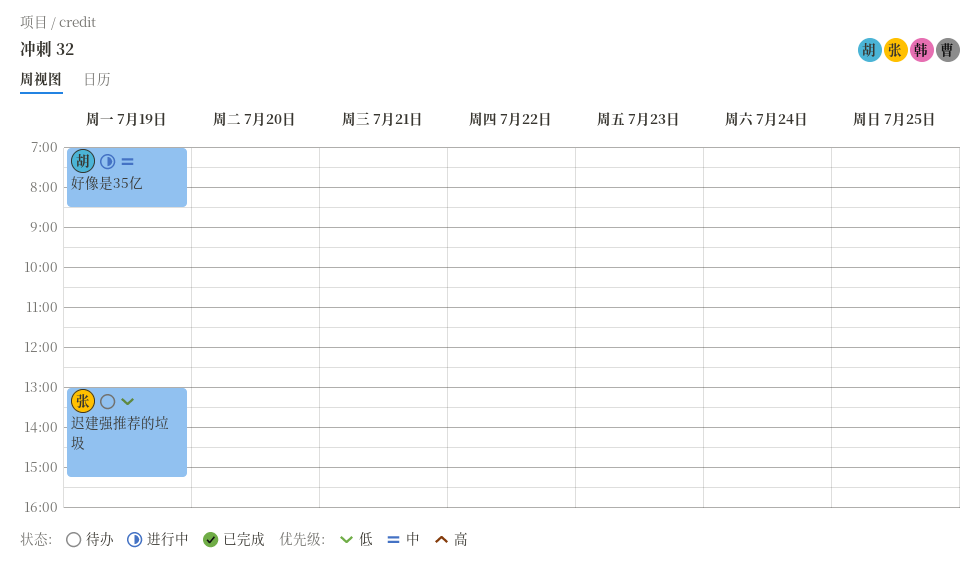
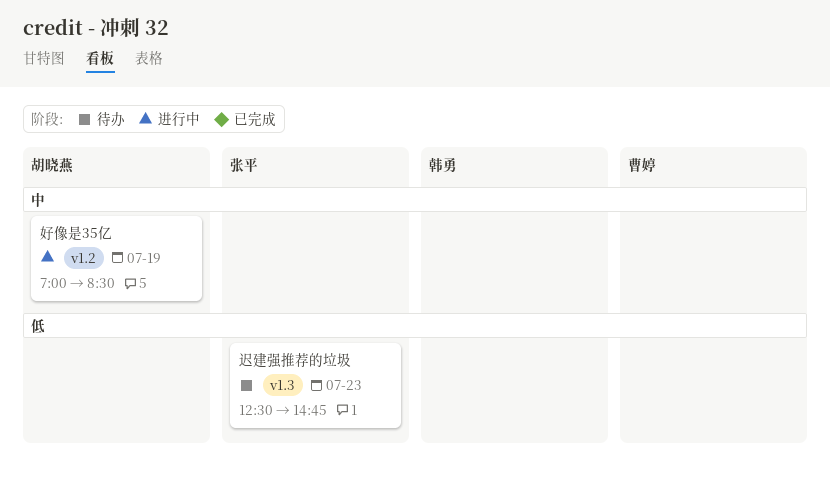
迟建强推荐的垃圾, day: Jul 19 -> Jul 23
迟建强推荐的垃圾, begins: 13:00 -> 12:30
迟建强推荐的垃圾, ends: 15:15 -> 14:45

